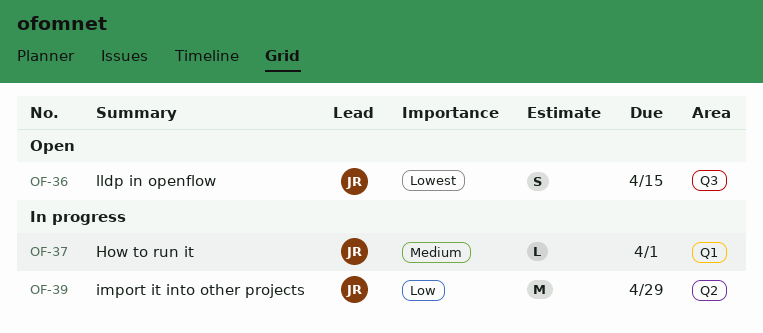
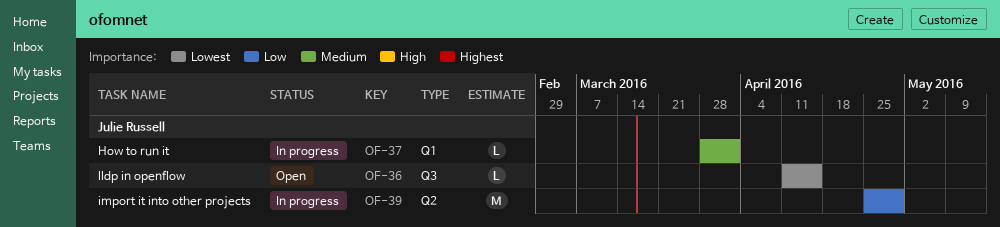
OF-36, estimate: S -> L

